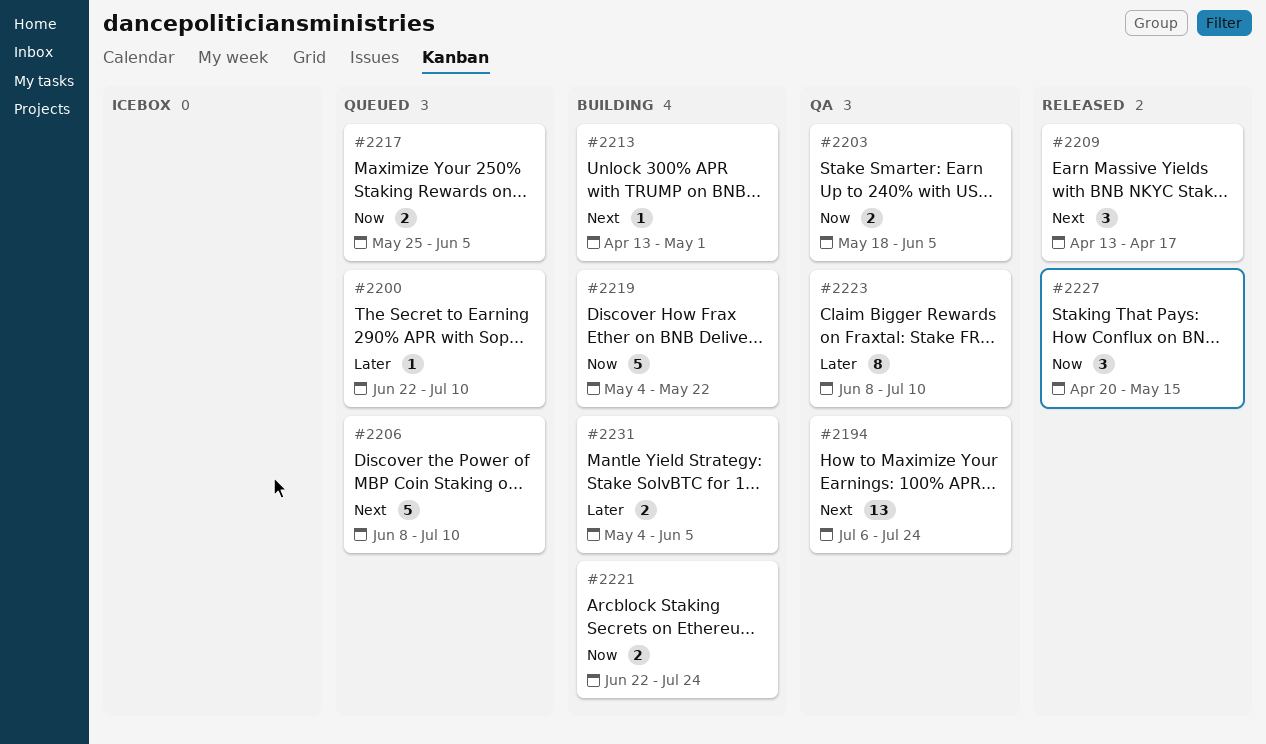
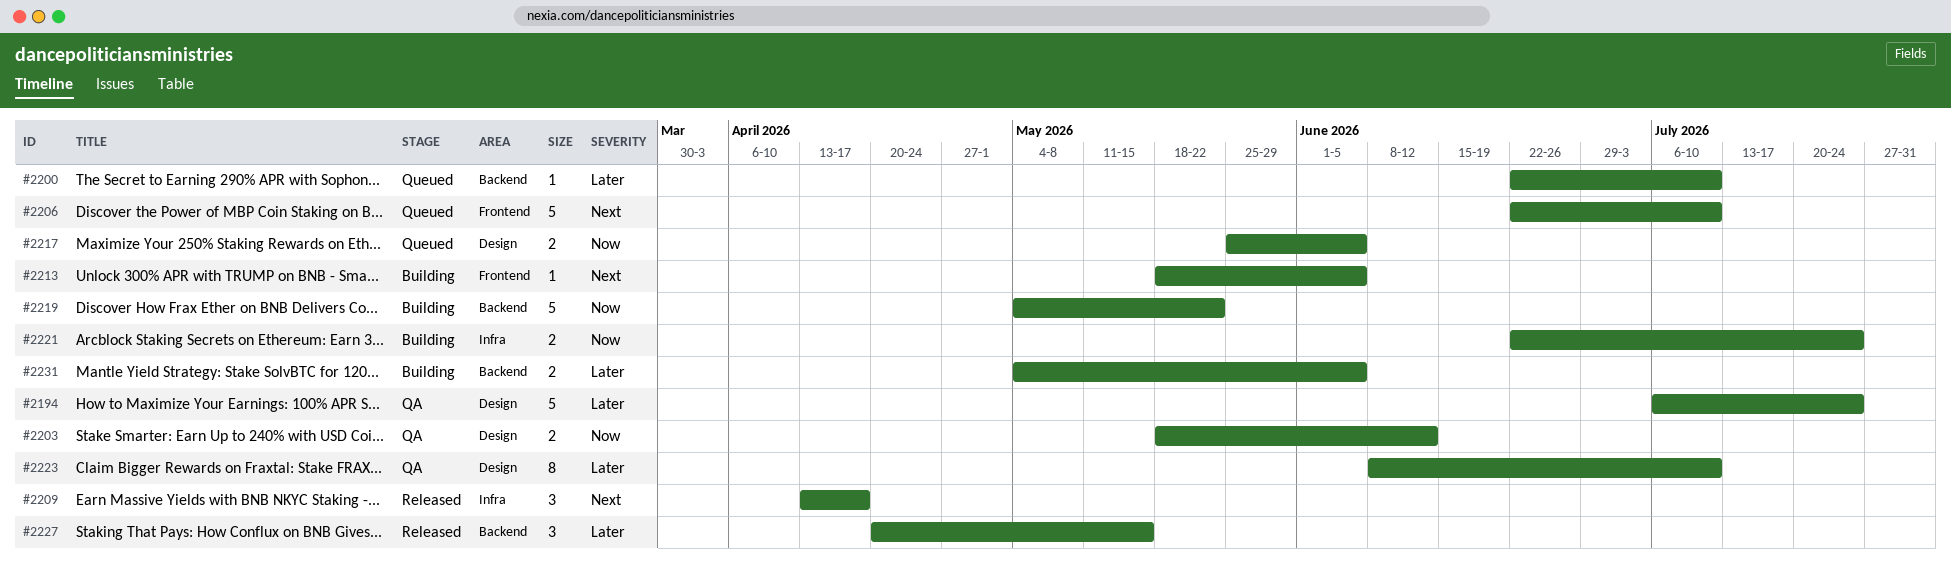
#2194, priority: Next -> Later
#2194, estimate: 13 -> 5
#2203, due: Jun 5 -> Jun 12
#2206, start: Jun 8 -> Jun 22
#2213, start: Apr 13 -> May 18
#2213, due: May 1 -> Jun 5
#2227, priority: Now -> Later

